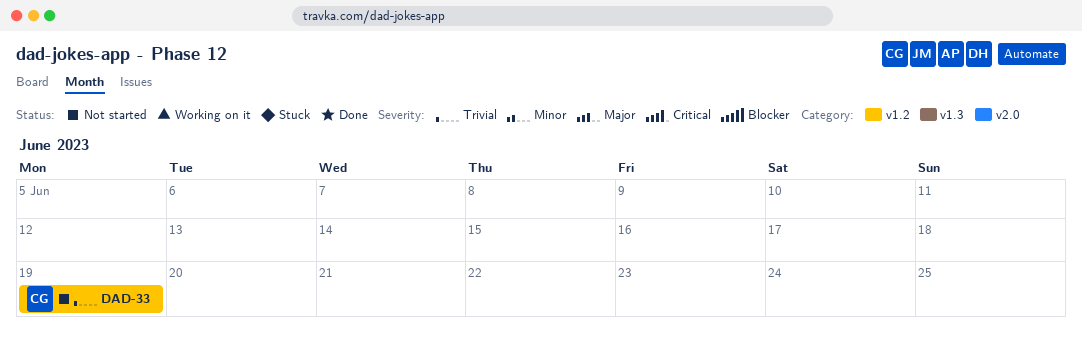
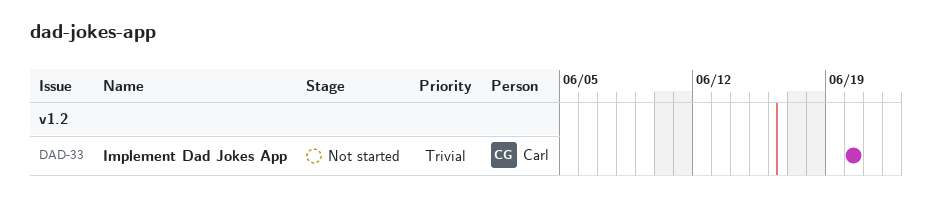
DAD-33, start: Jun 19 -> Jun 20
DAD-33, due: Jun 19 -> Jun 20

